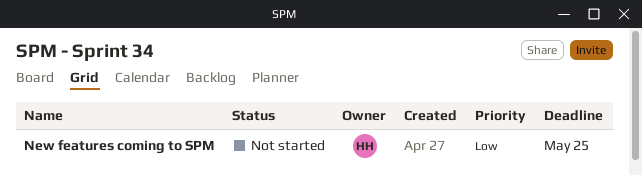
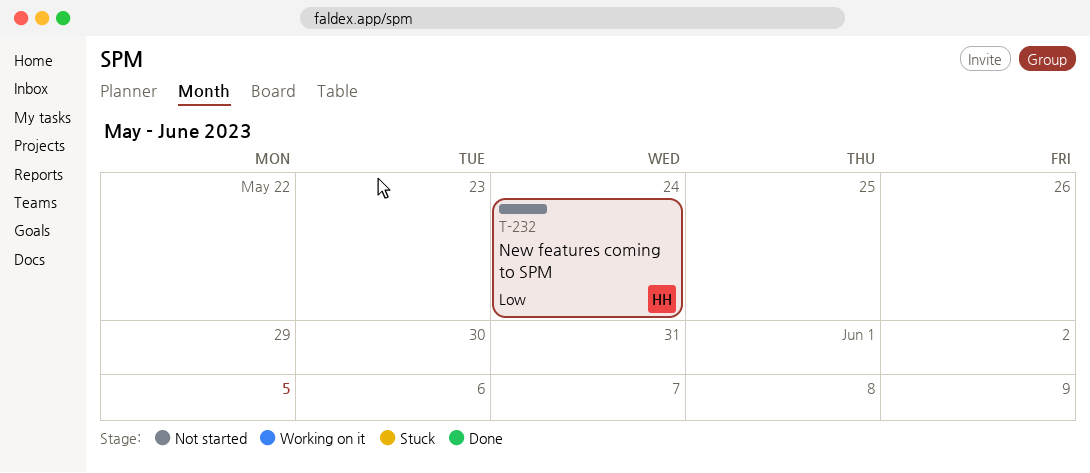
New features coming to SPM, due: May 25 -> May 24

